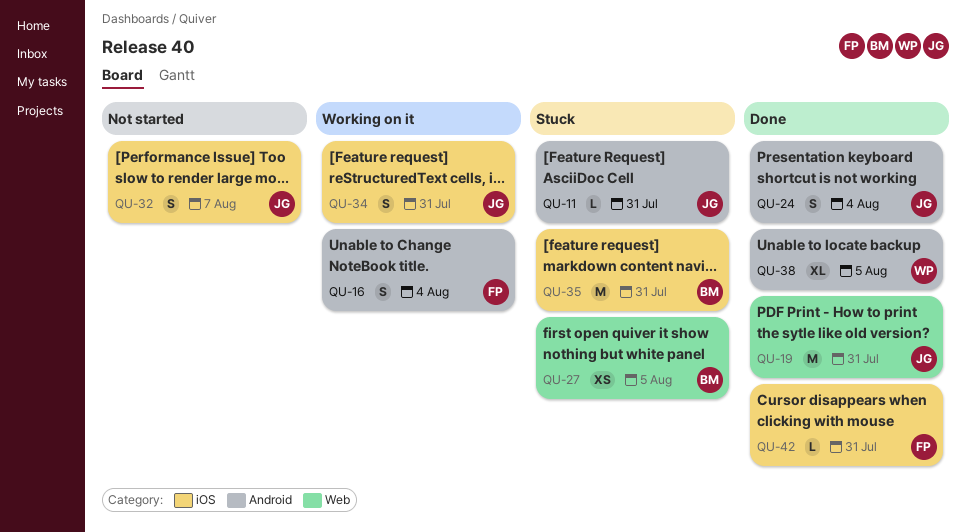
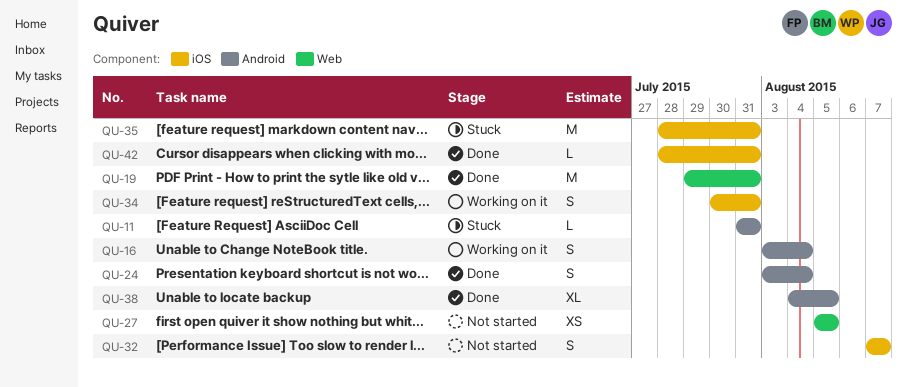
QU-27, status: Stuck -> Not started

